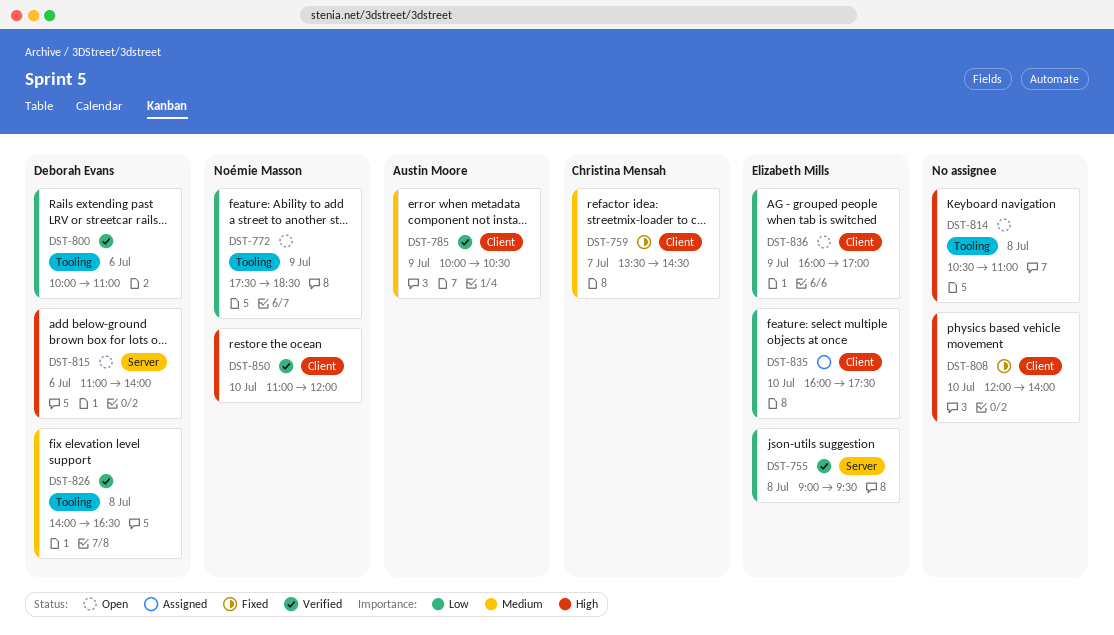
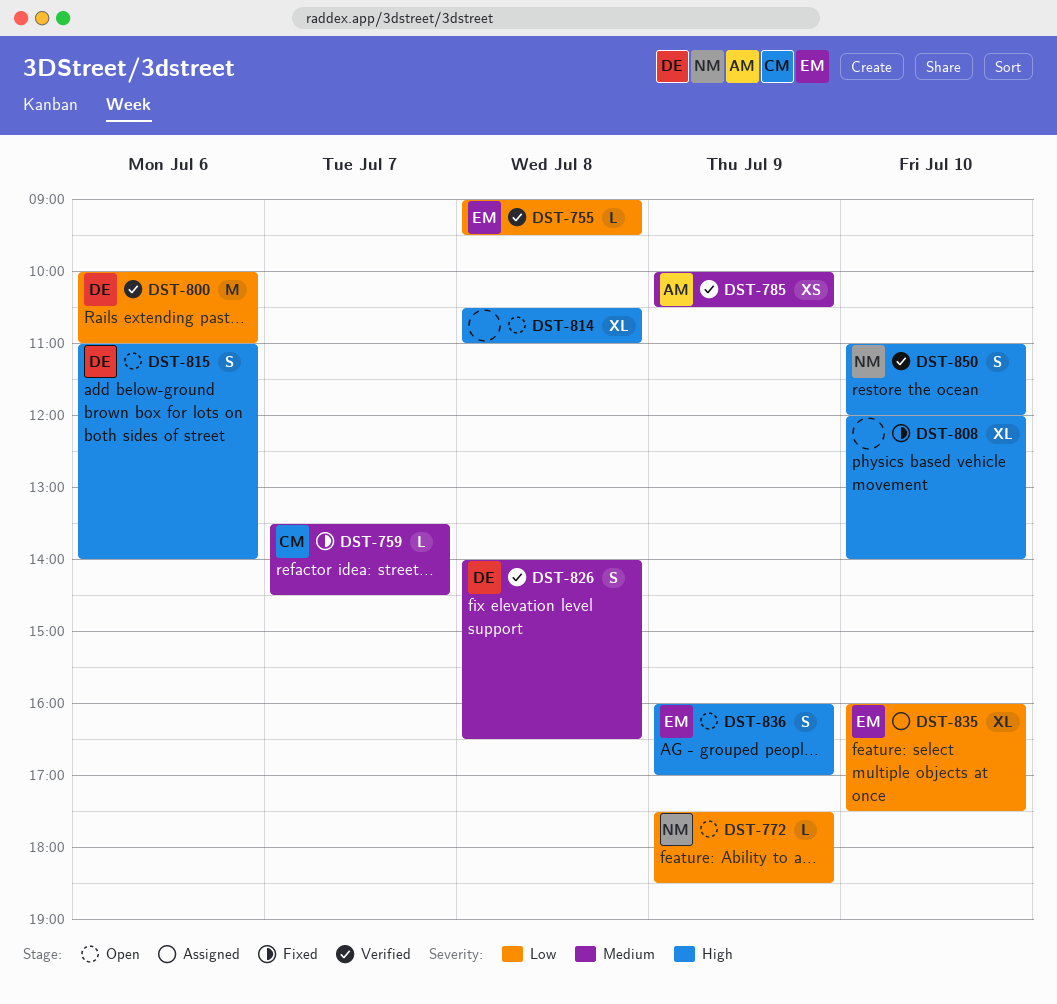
DST-836, priority: Low -> High

